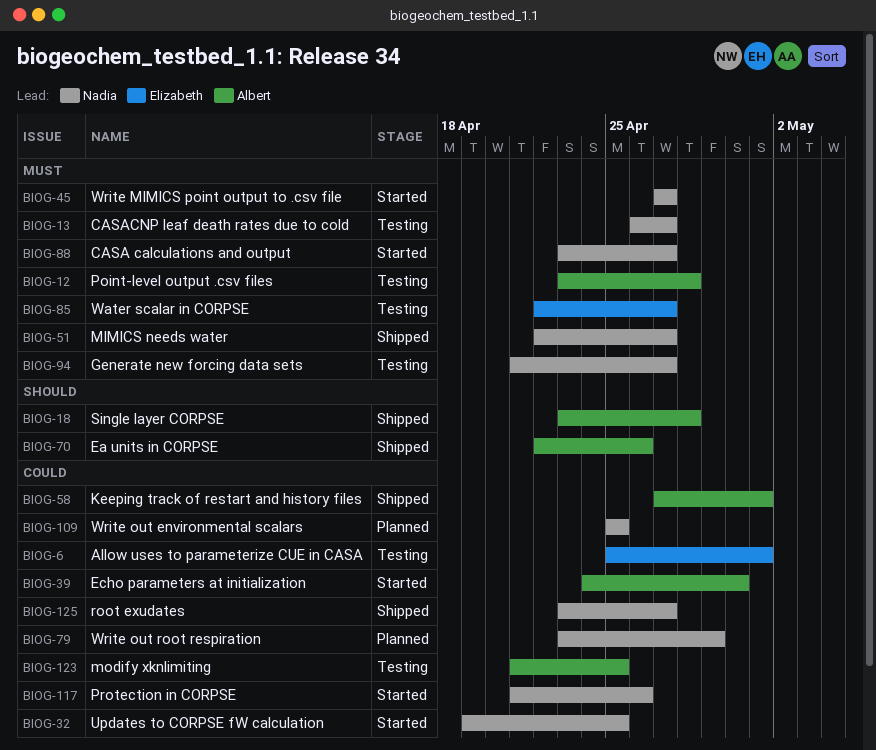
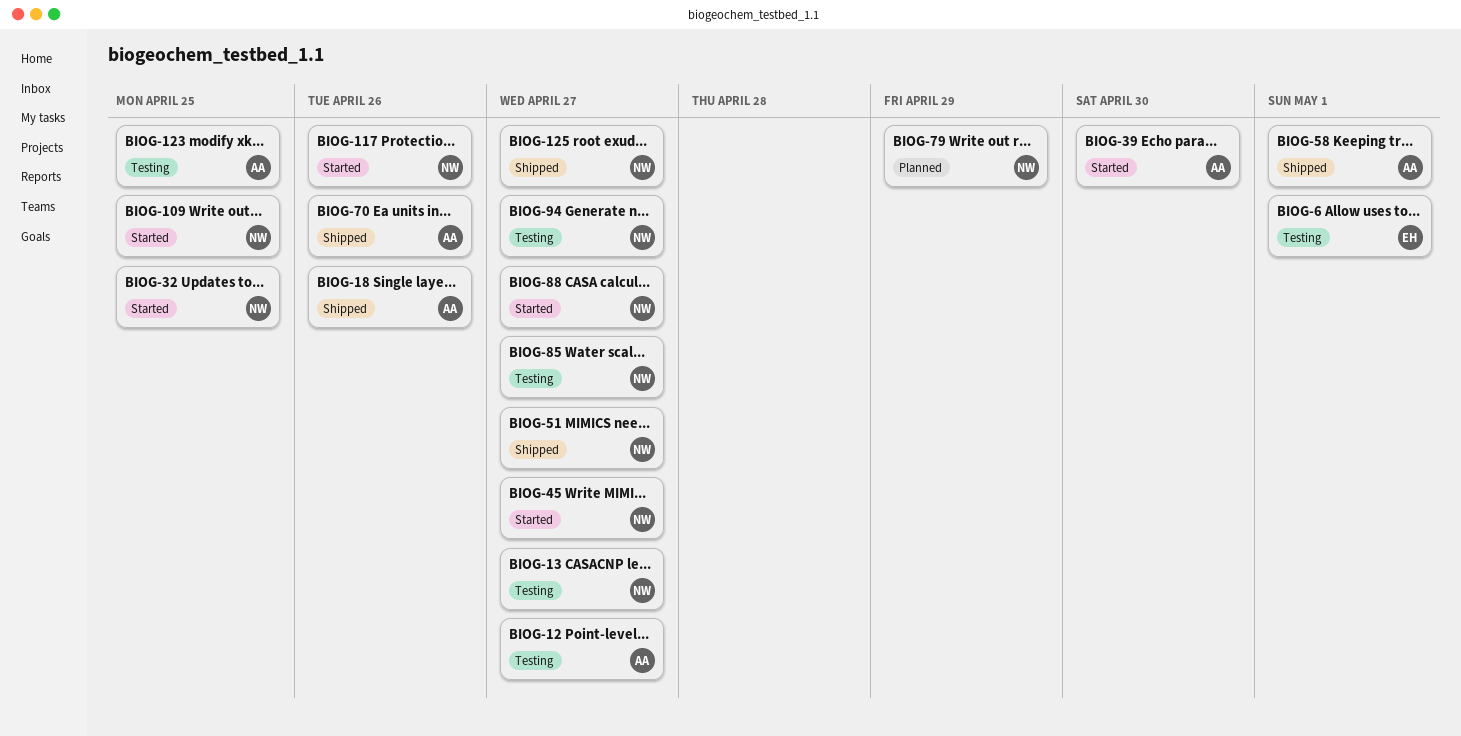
BIOG-12, due: Apr 28 -> Apr 27
BIOG-18, due: Apr 28 -> Apr 26
BIOG-85, owner: Elizabeth -> Nadia
BIOG-109, status: Planned -> Started

